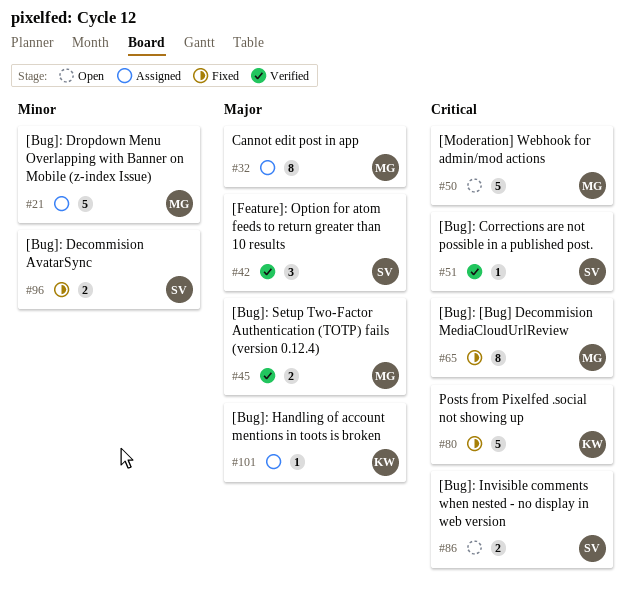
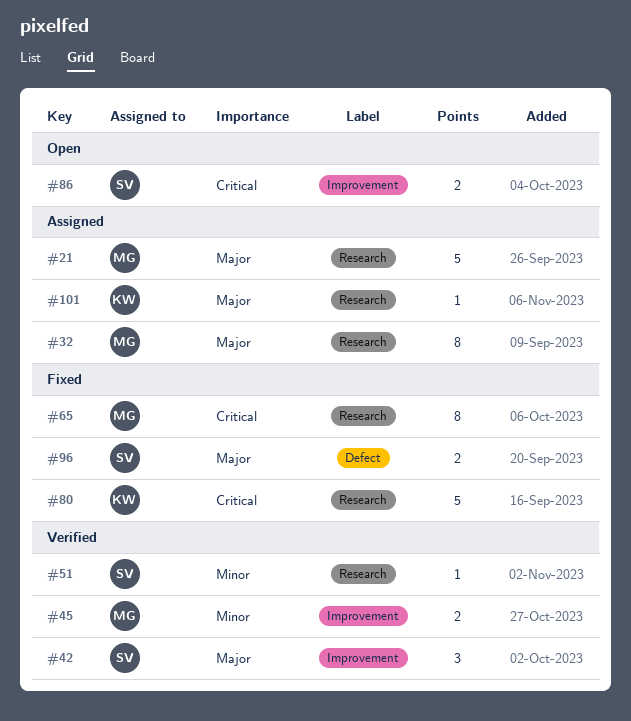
#21, priority: Minor -> Major
#45, priority: Major -> Minor
#50: present -> none
#51, priority: Critical -> Minor
#96, priority: Minor -> Major

